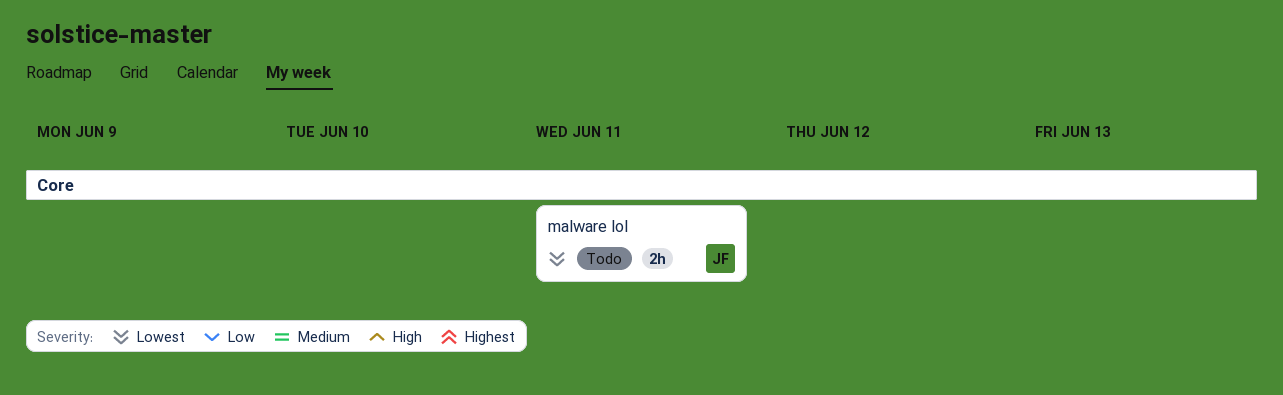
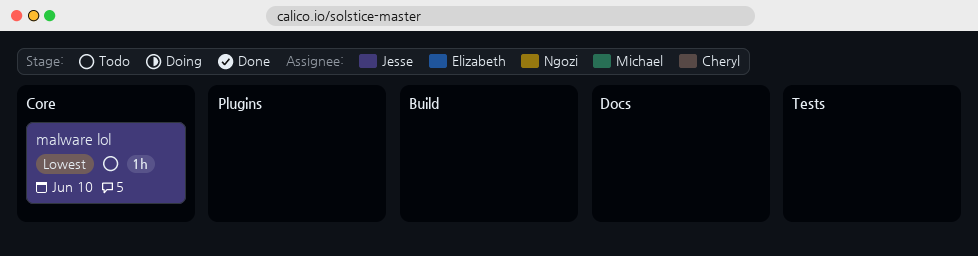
malware lol, estimate: 2h -> 1h
malware lol, due: Jun 11 -> Jun 10

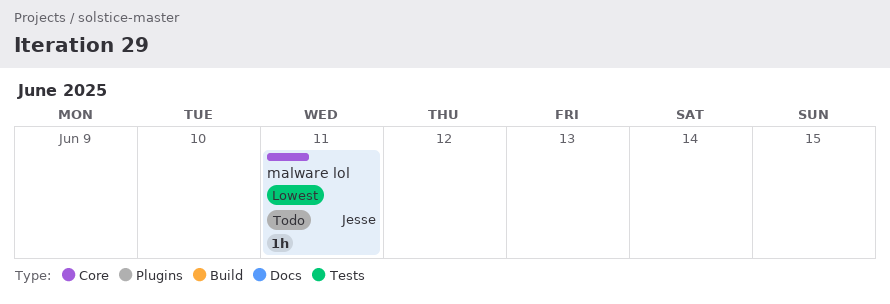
malware lol, due: Jun 10 -> Jun 11

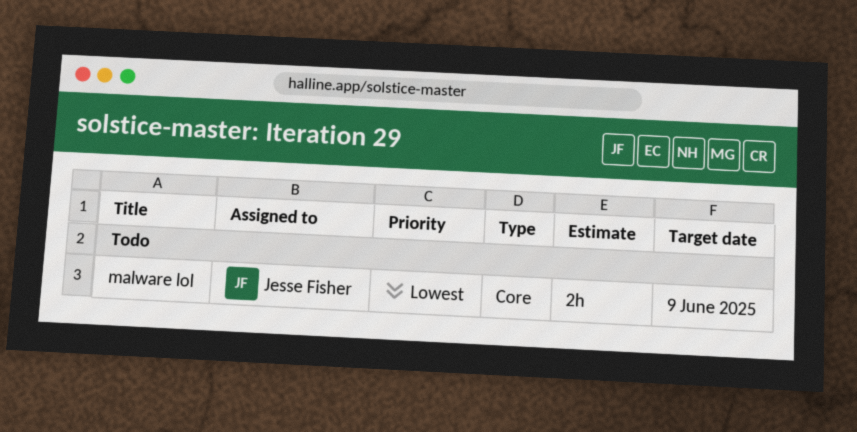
malware lol, estimate: 1h -> 2h
malware lol, due: Jun 11 -> Jun 9

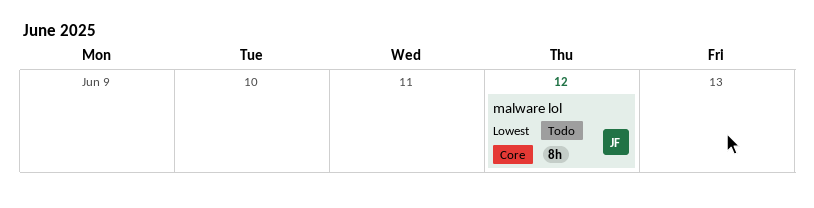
malware lol, estimate: 2h -> 8h
malware lol, due: Jun 9 -> Jun 12

